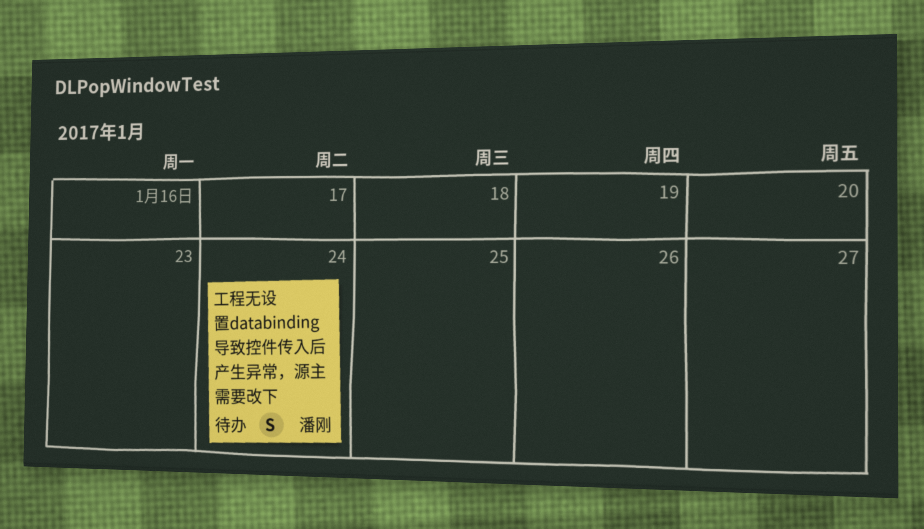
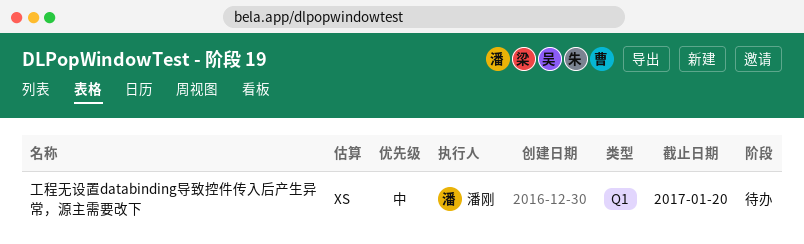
工程无设置databinding导致控件传入后产生异常，源主需要改下, estimate: S -> XS
工程无设置databinding导致控件传入后产生异常，源主需要改下, due: Jan 24 -> Jan 20

